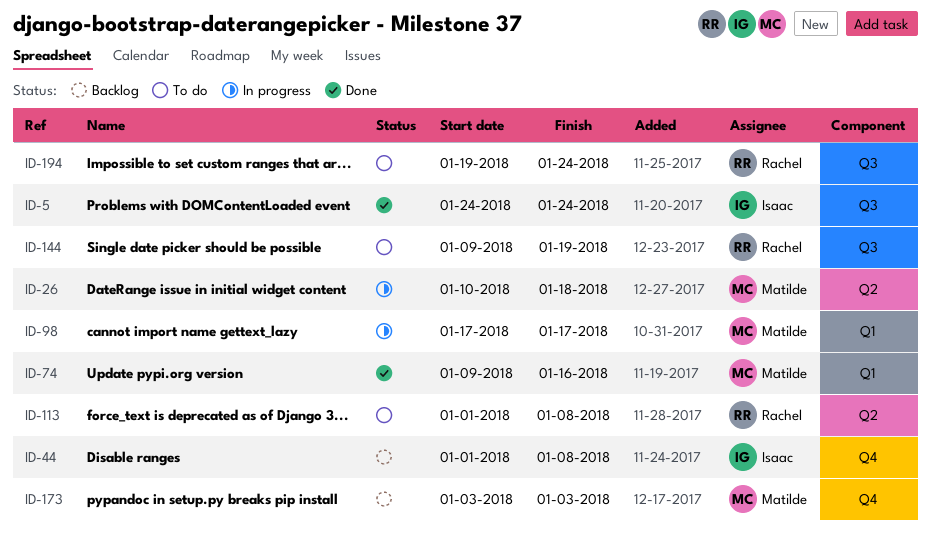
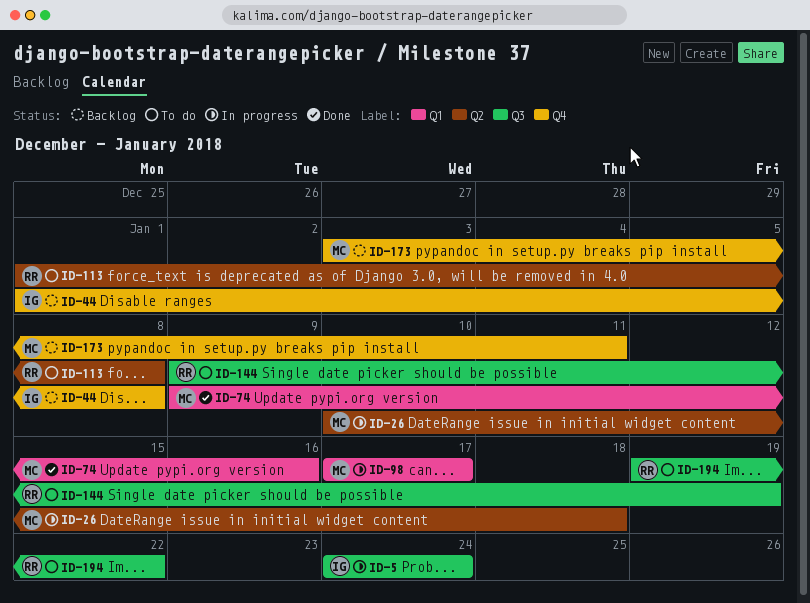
ID-5, status: Done -> In progress
ID-173, due: Jan 3 -> Jan 11
ID-194, due: Jan 24 -> Jan 22

